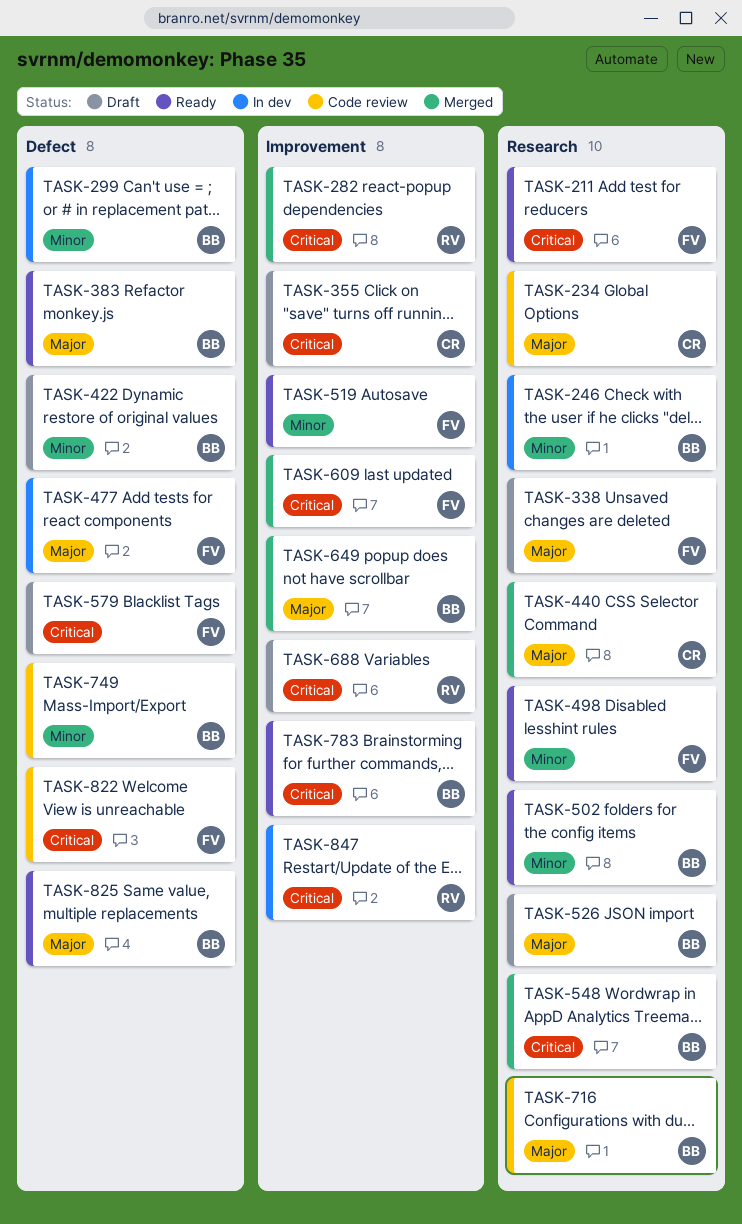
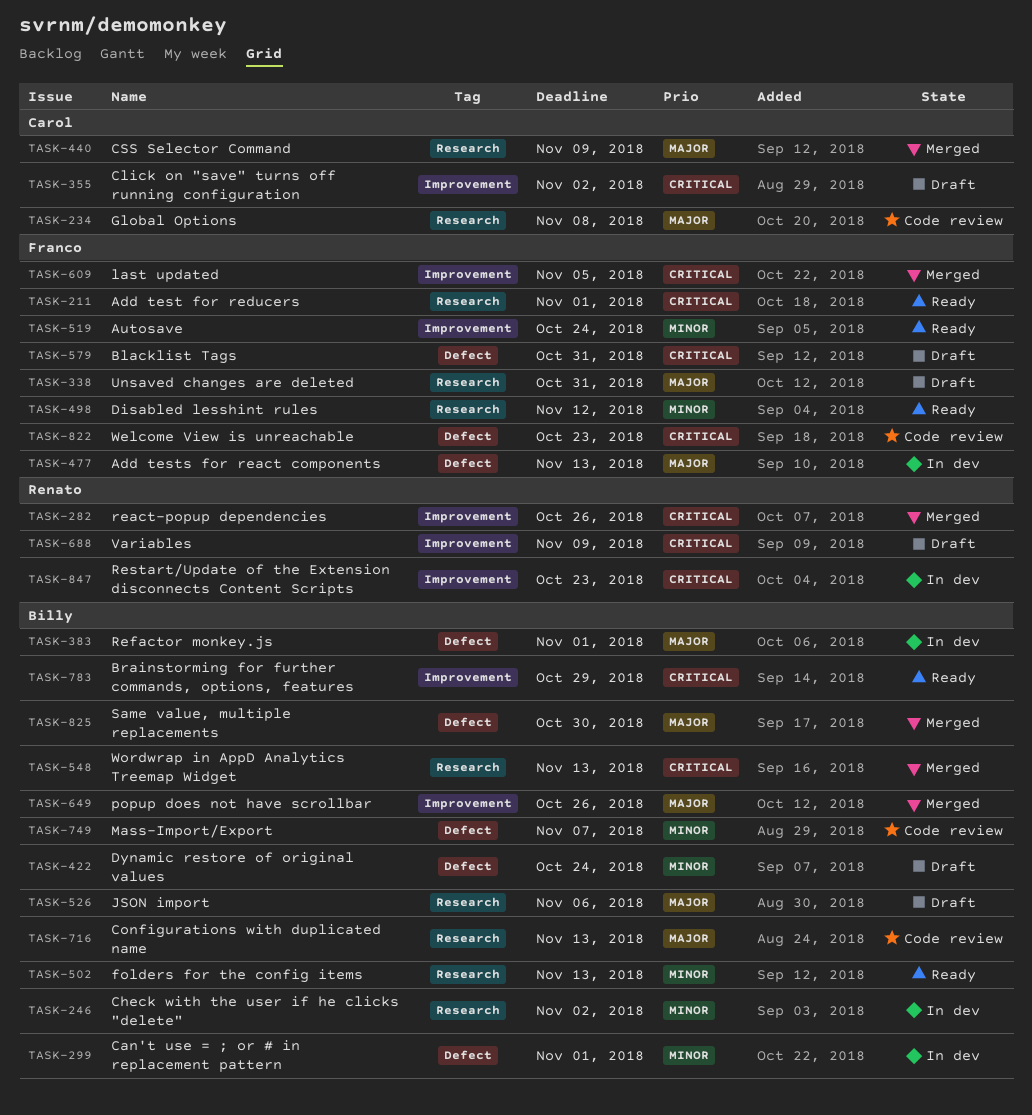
TASK-383, status: Ready -> In dev
TASK-825, status: Ready -> Merged

